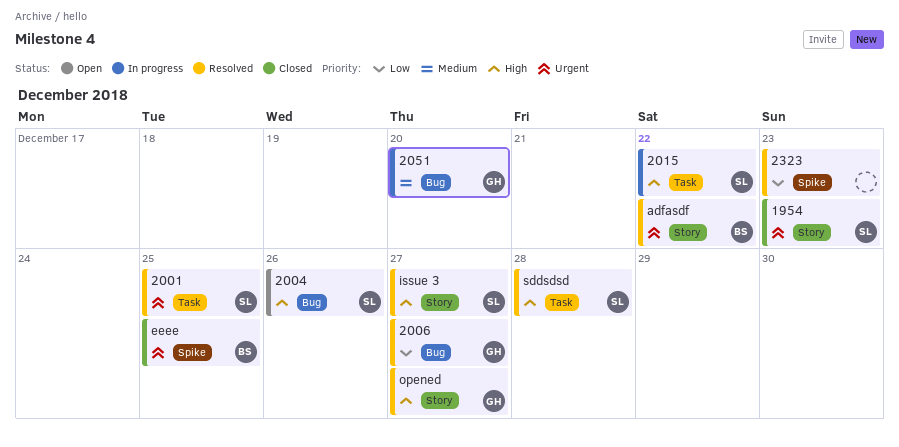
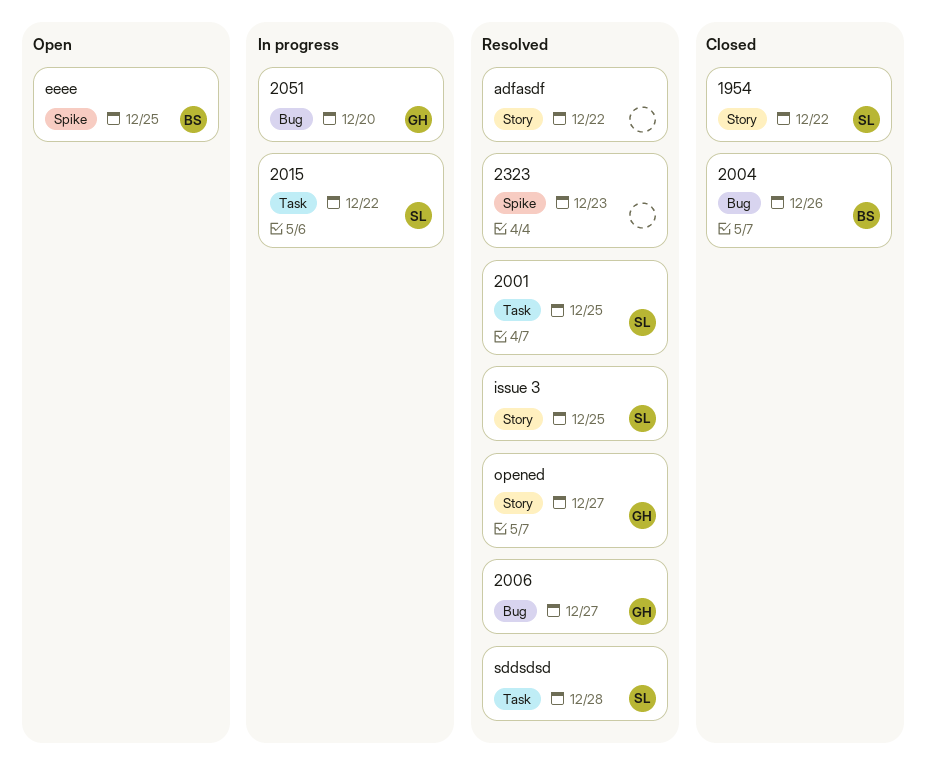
1954, due: Dec 23 -> Dec 22
2004, status: Open -> Closed
2004, owner: SL -> BS
adfasdf, owner: BS -> none
eeee, status: Closed -> Open
issue 3, due: Dec 27 -> Dec 25

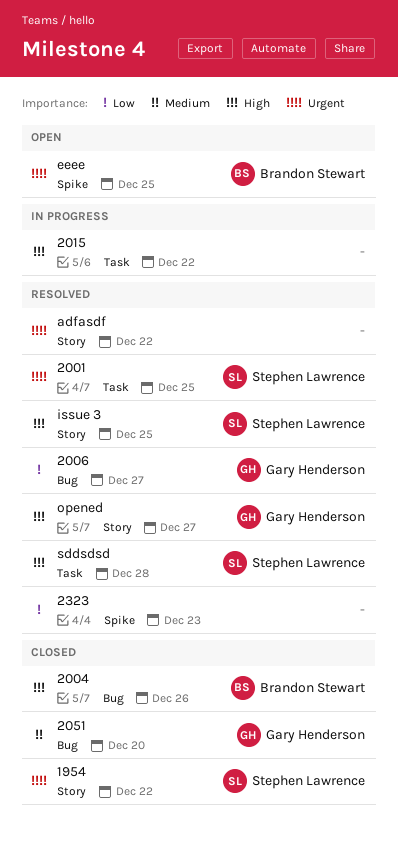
2015, owner: Stephen Lawrence -> none
2051, status: In progress -> Closed

